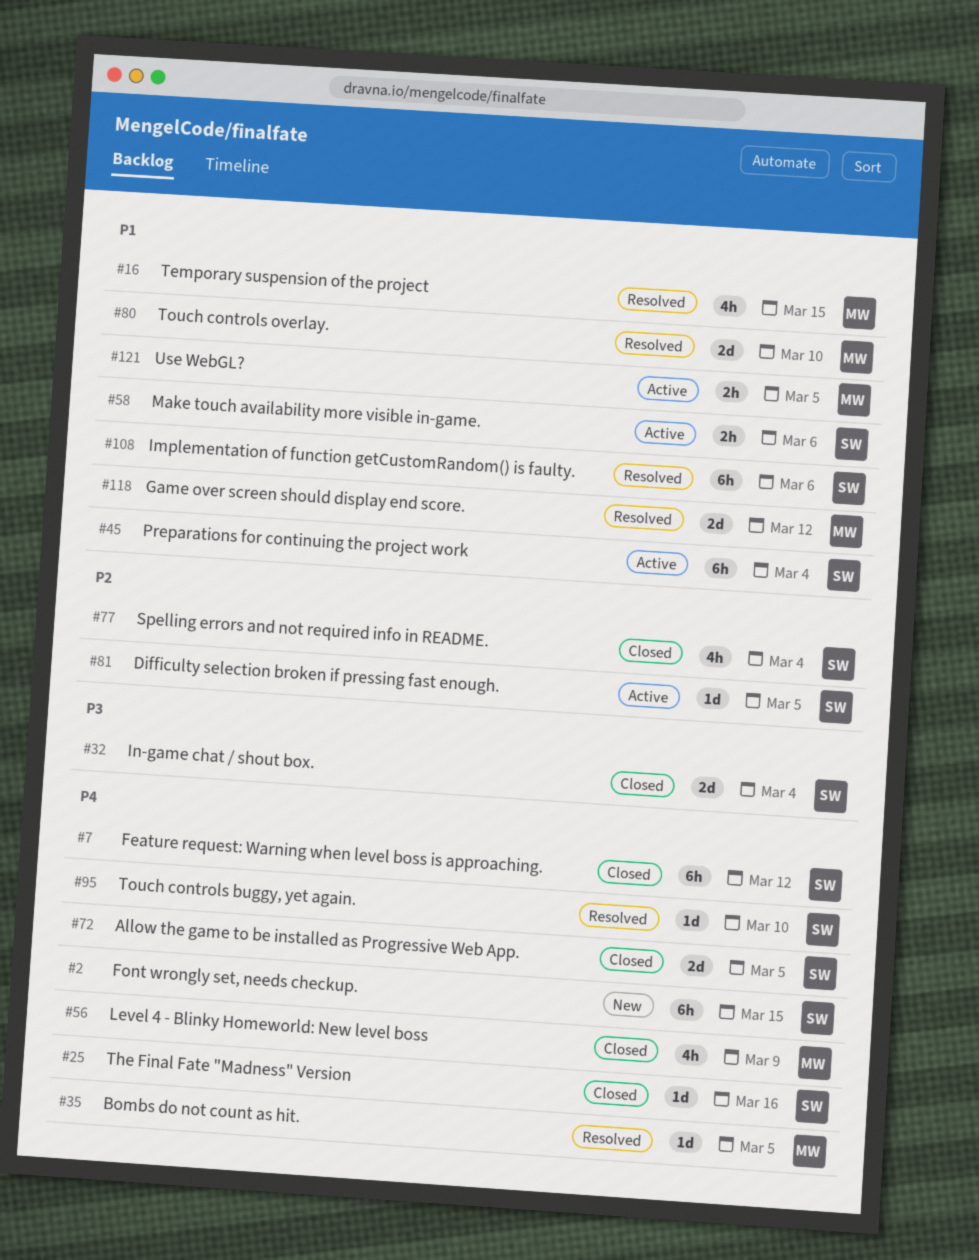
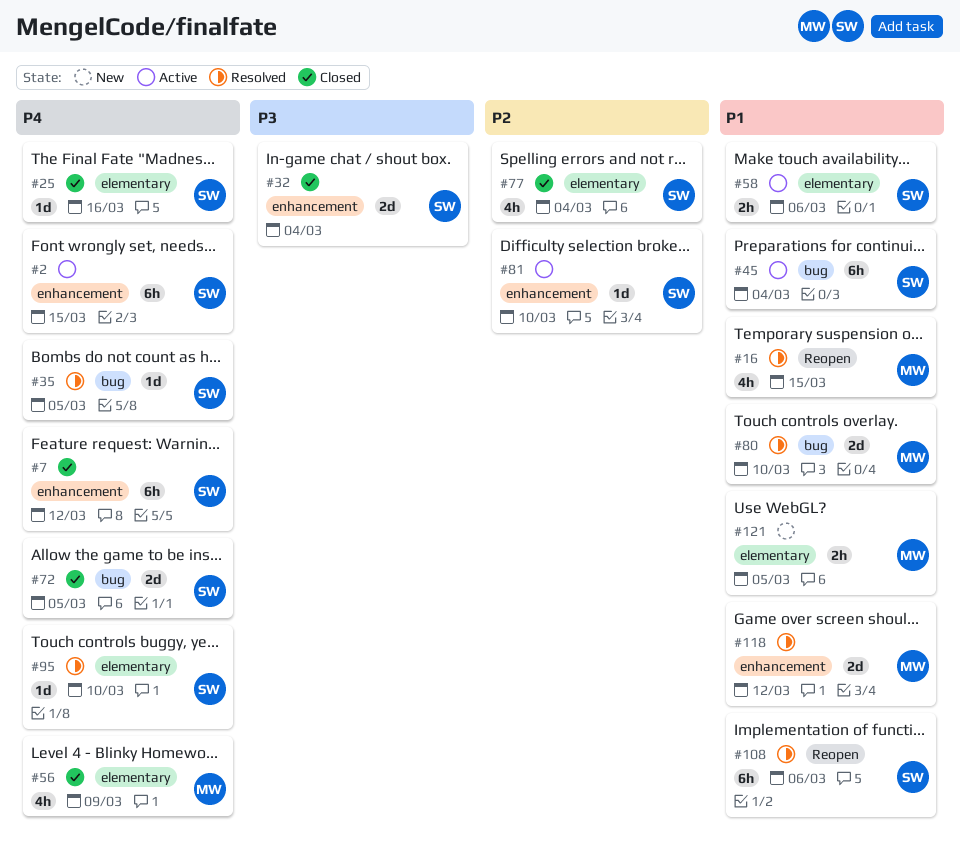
#2, status: New -> Active
#35, owner: MW -> SW
#81, due: Mar 5 -> Mar 10
#121, status: Active -> New

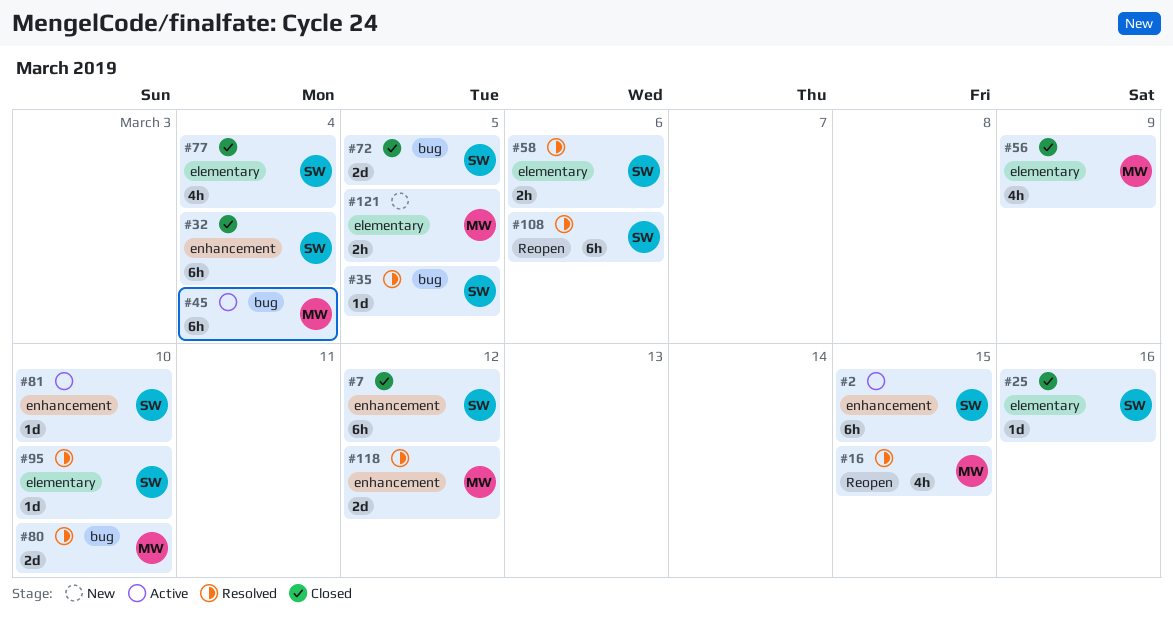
#32, estimate: 2d -> 6h
#45, owner: SW -> MW
#58, status: Active -> Resolved

